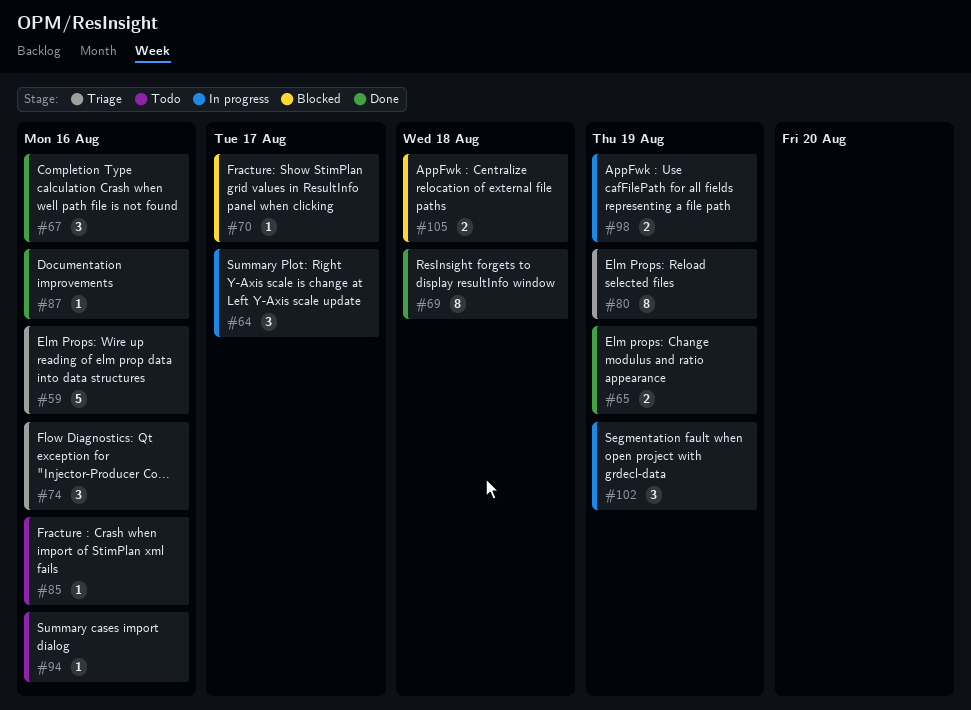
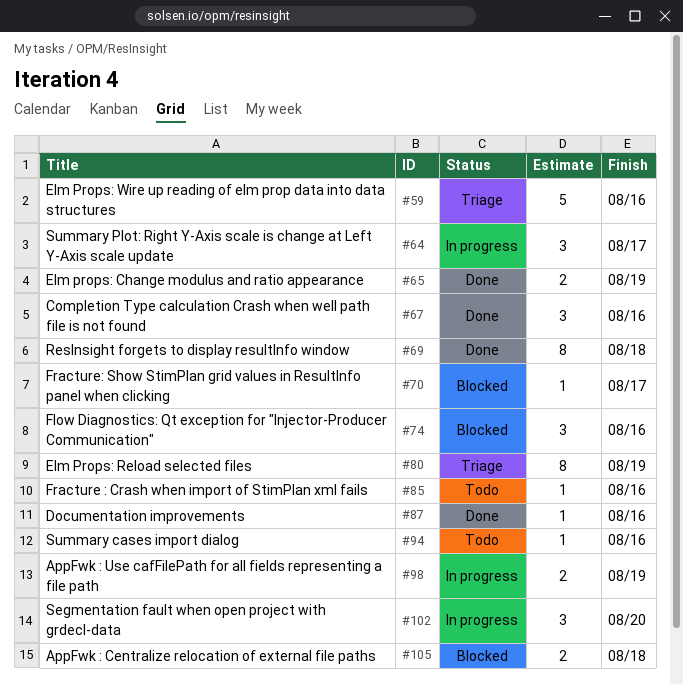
#74, status: Triage -> Blocked
#102, due: Aug 19 -> Aug 20

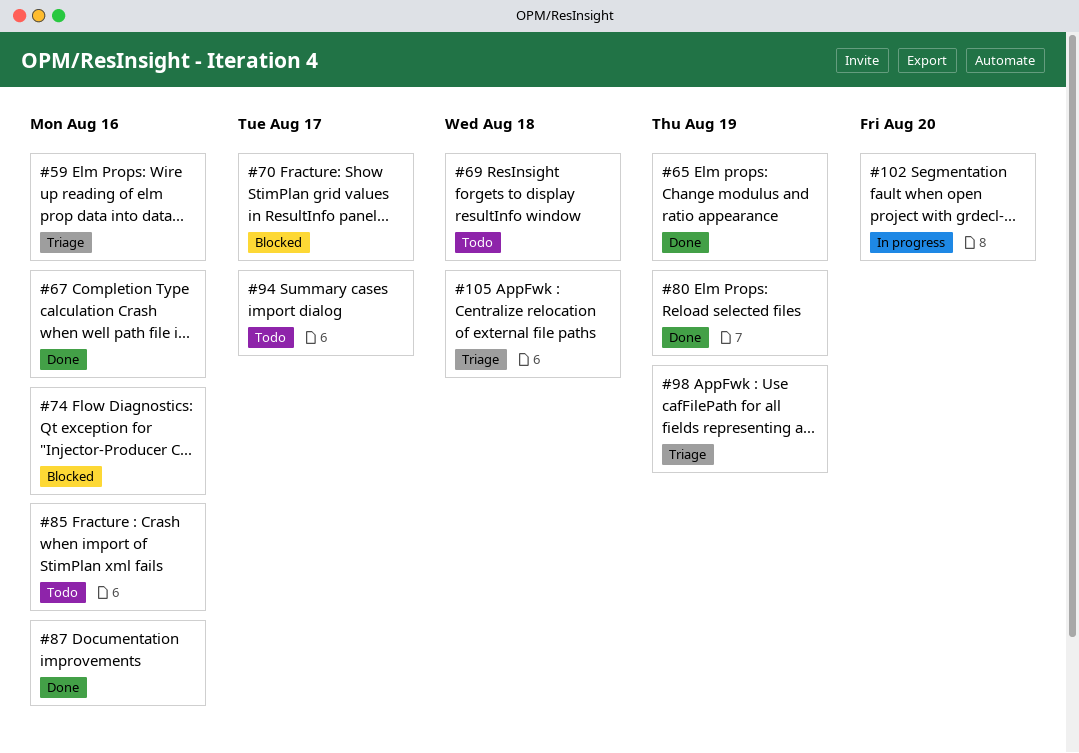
#64: present -> none
#69, status: Done -> Todo
#80, status: Triage -> Done
#94, due: Aug 16 -> Aug 17
#98, status: In progress -> Triage
#105, status: Blocked -> Triage

